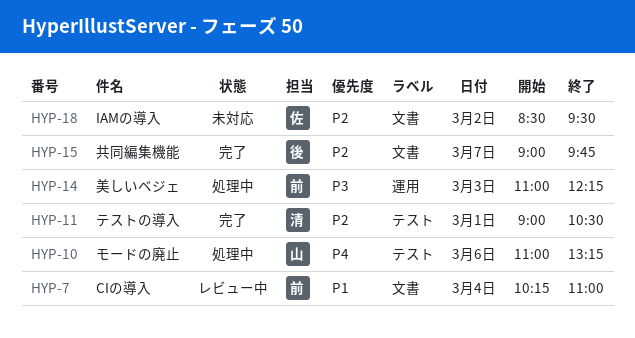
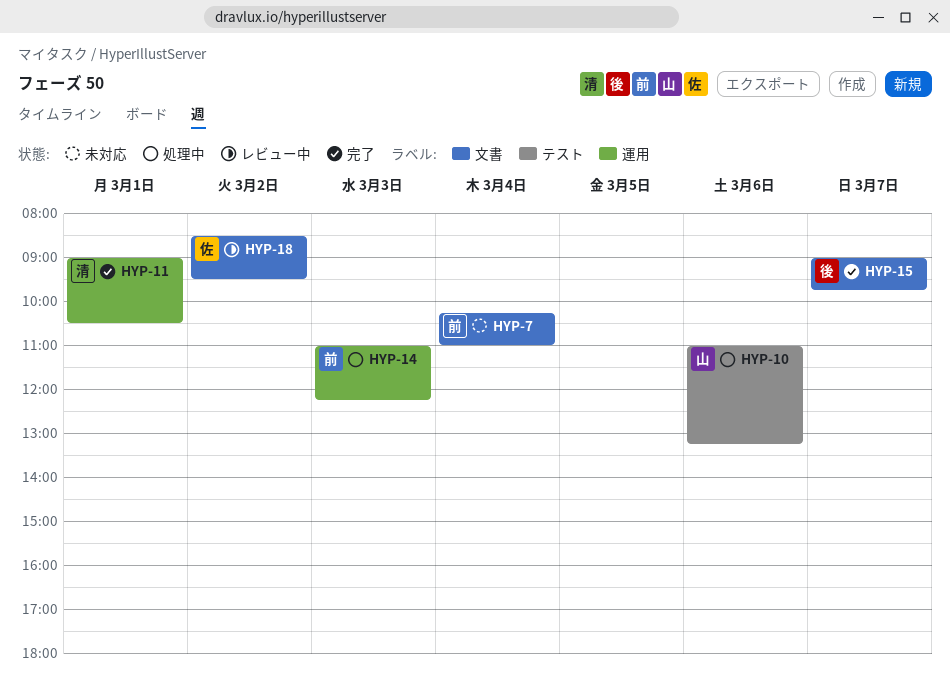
HYP-7, status: レビュー中 -> 未対応
HYP-11, label: テスト -> 運用
HYP-18, status: 未対応 -> レビュー中

